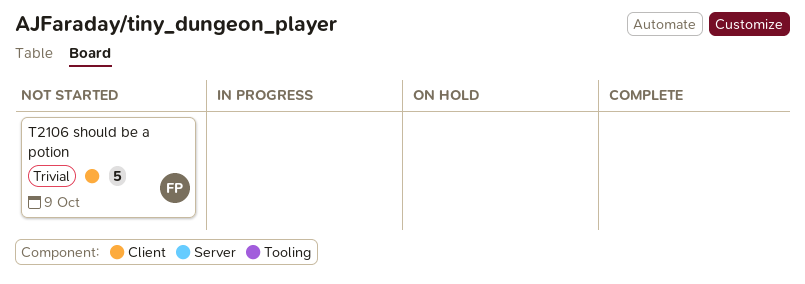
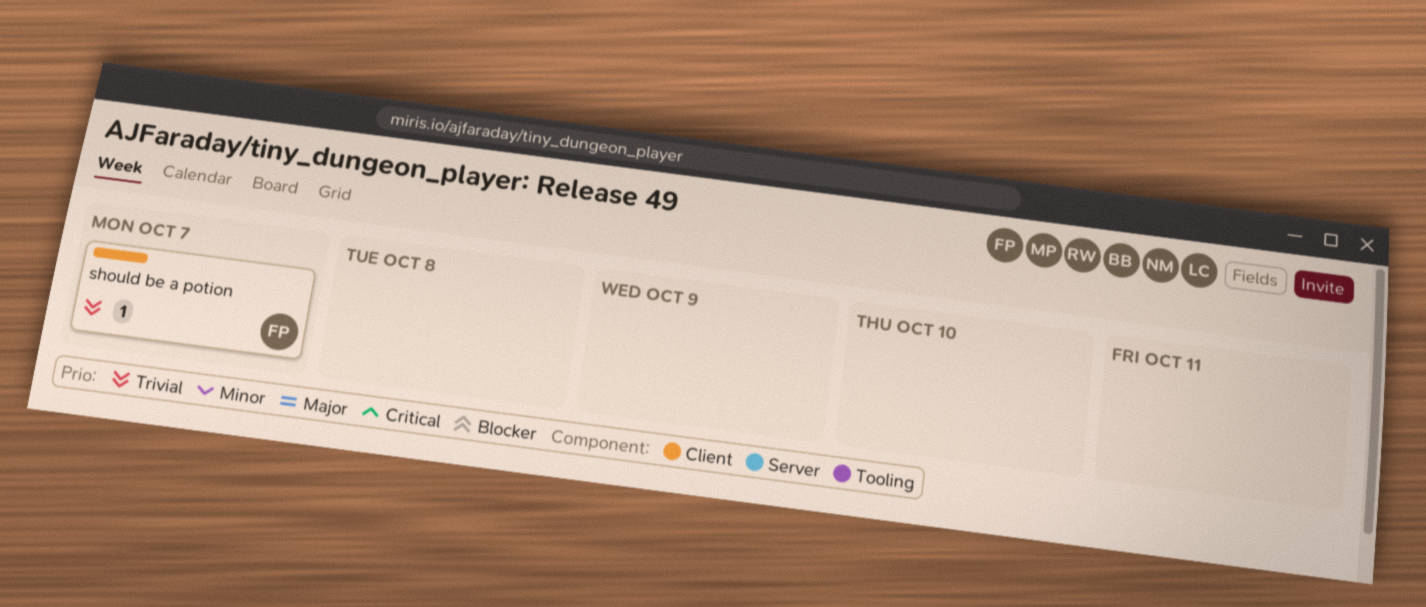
should be a potion, estimate: 5 -> 1
should be a potion, due: Oct 9 -> Oct 7

